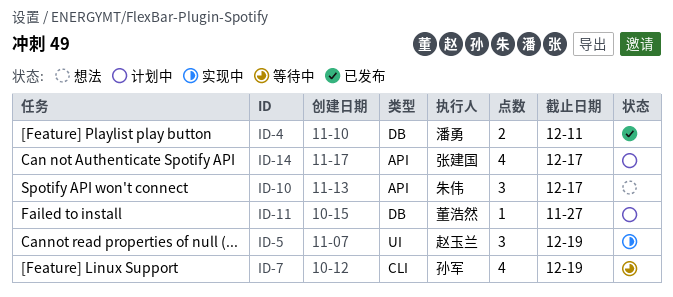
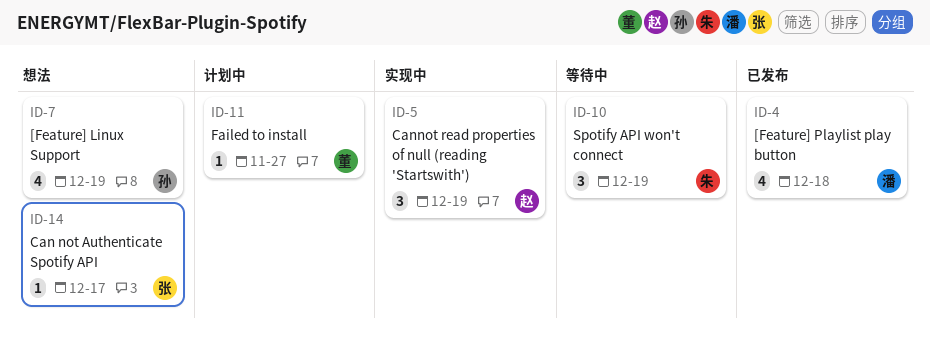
ID-4, estimate: 2 -> 4
ID-4, due: Dec 11 -> Dec 18
ID-7, status: 等待中 -> 想法
ID-10, status: 想法 -> 等待中
ID-10, due: Dec 17 -> Dec 19
ID-14, status: 计划中 -> 想法
ID-14, estimate: 4 -> 1

